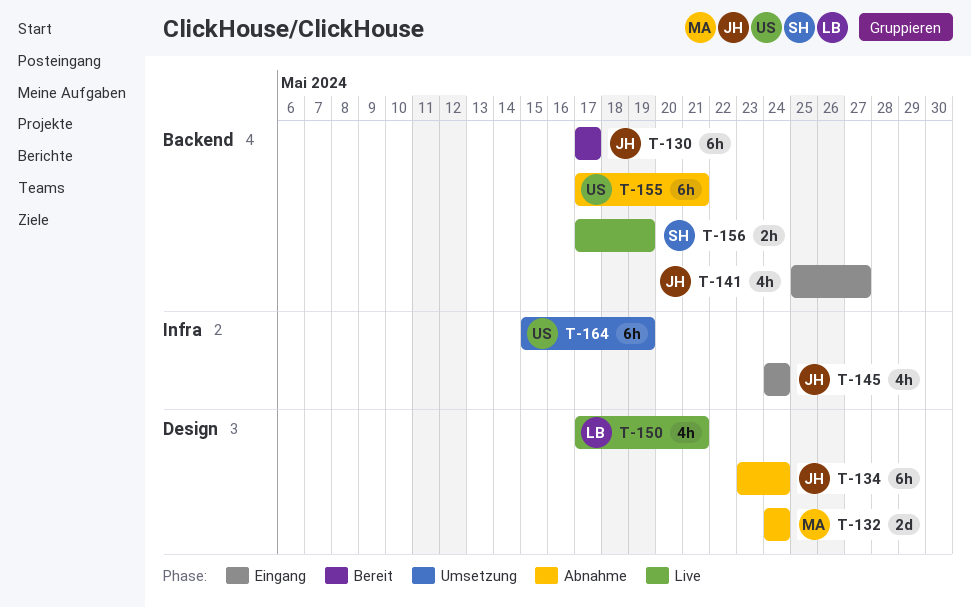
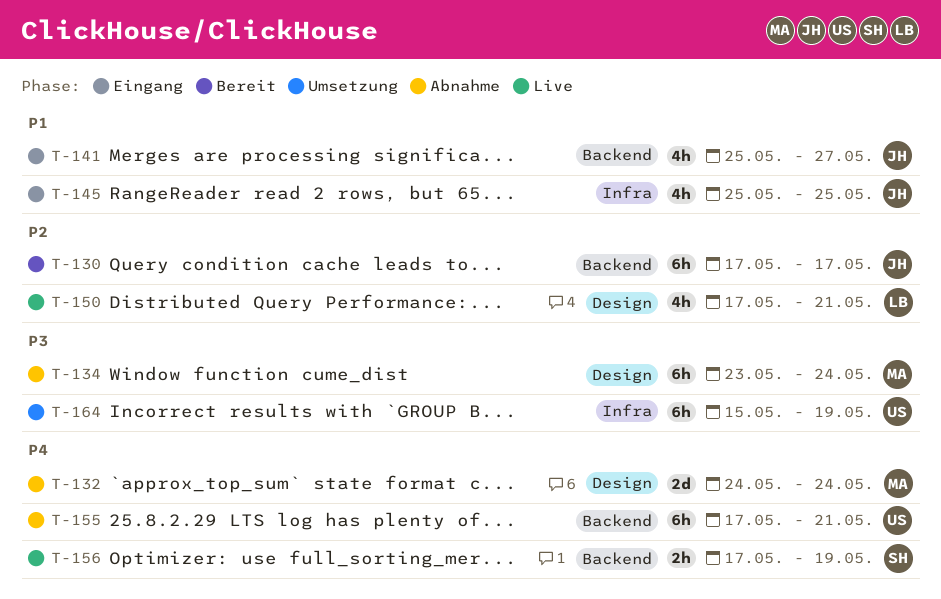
T-134, owner: JH -> MA
T-145, start: May 24 -> May 25
T-145, due: May 24 -> May 25

